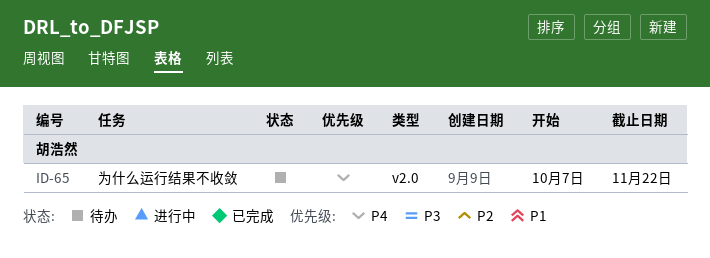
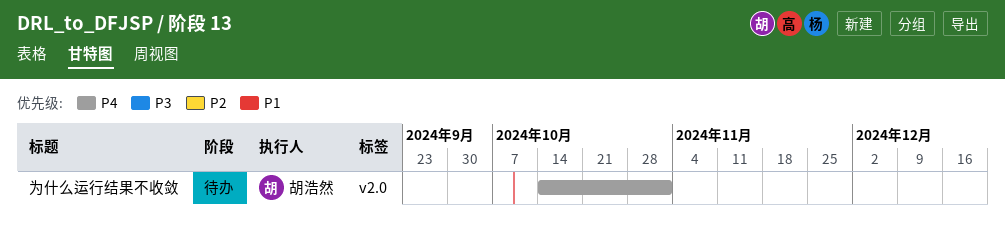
为什么运行结果不收敛, start: Oct 7 -> Oct 14
为什么运行结果不收敛, due: Nov 22 -> Nov 1

